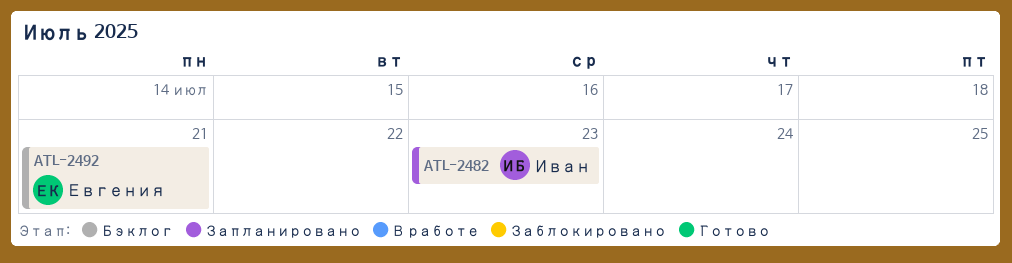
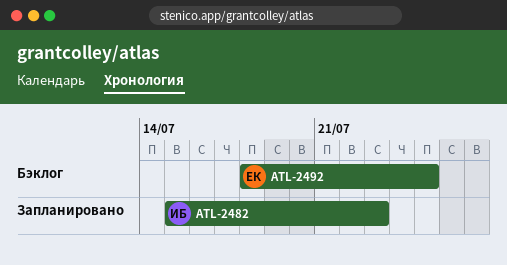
ATL-2492, due: Jul 21 -> Jul 25

